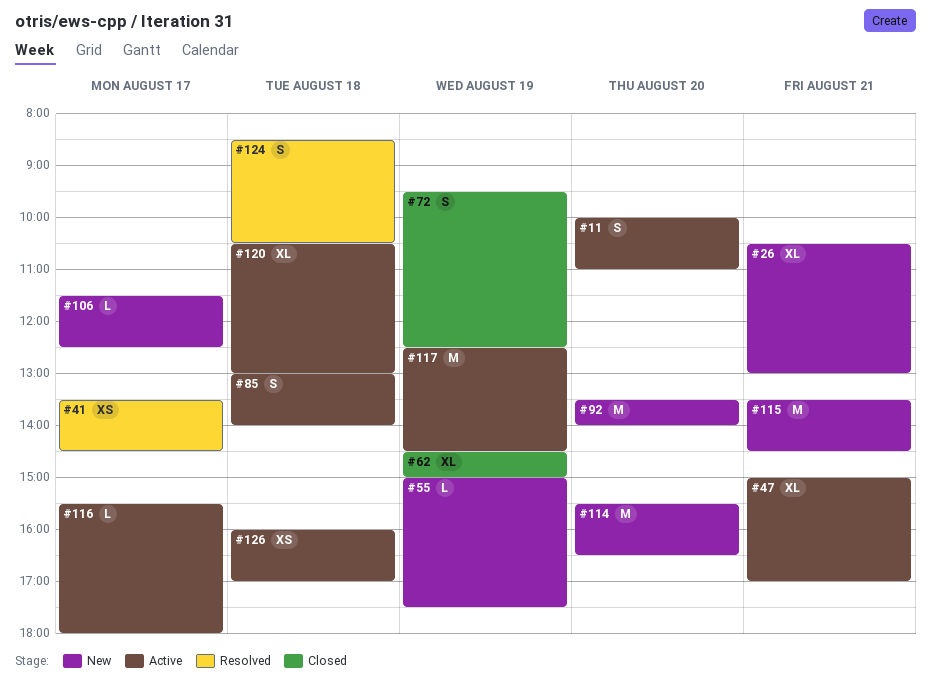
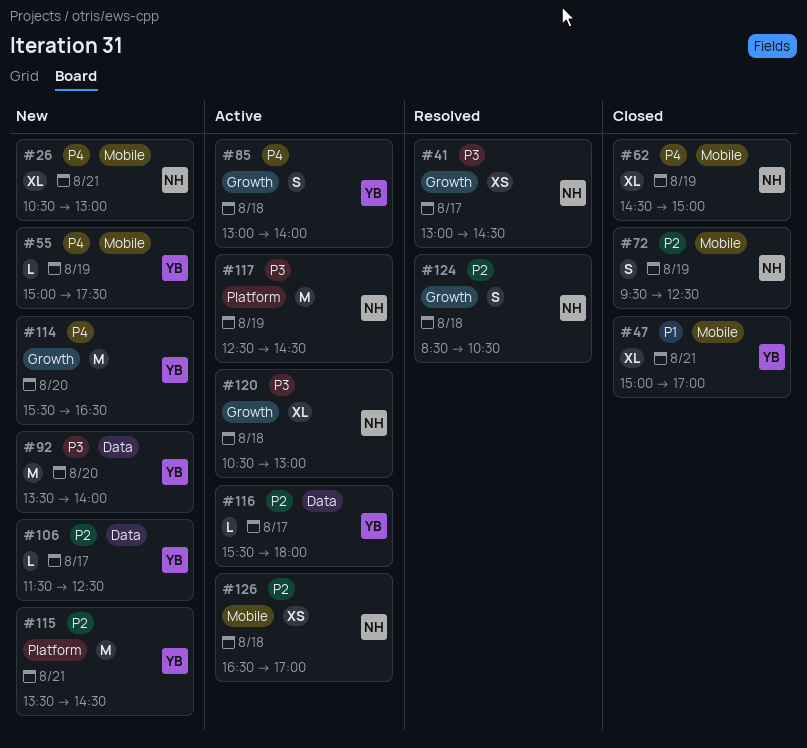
#11: present -> none
#41, begins: 13:30 -> 13:00
#47, status: Active -> Closed
#126, begins: 16:00 -> 16:30

